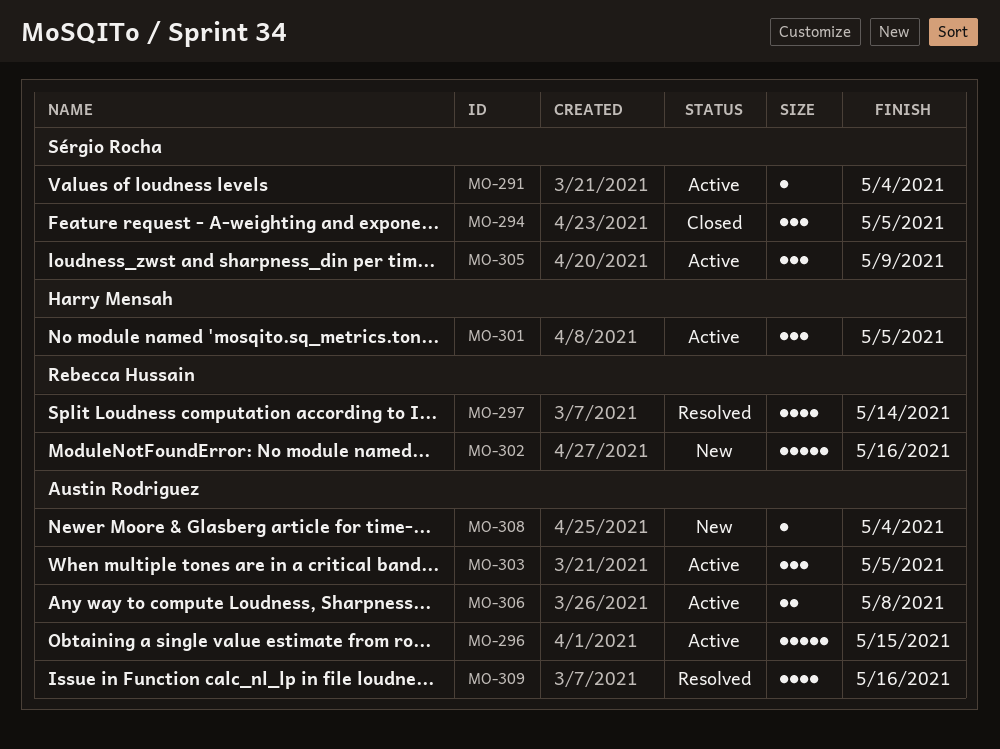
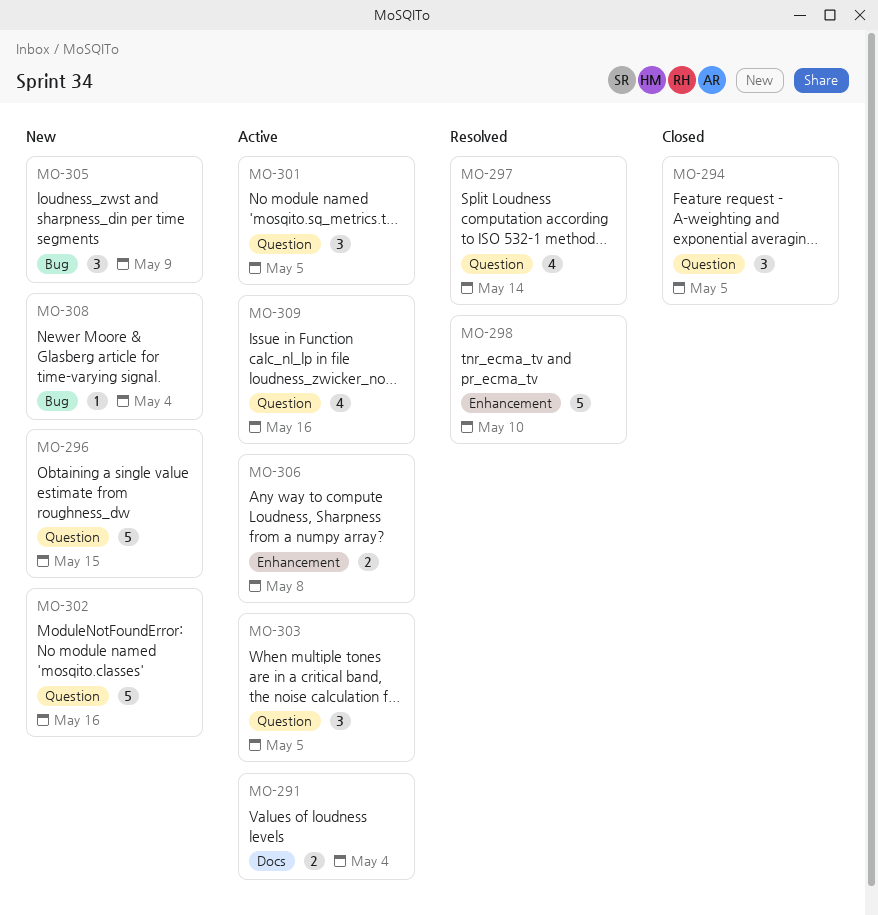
MO-291, estimate: 1 -> 2
MO-296, status: Active -> New
MO-298: none -> present
MO-305, status: Active -> New
MO-309, status: Resolved -> Active

